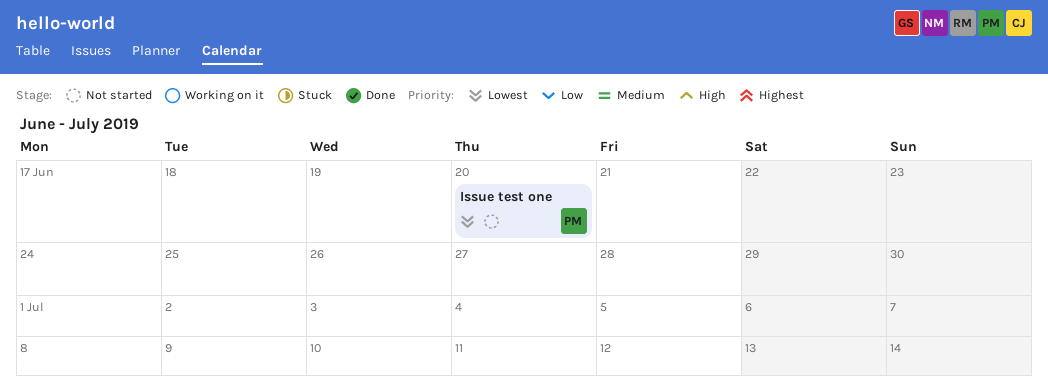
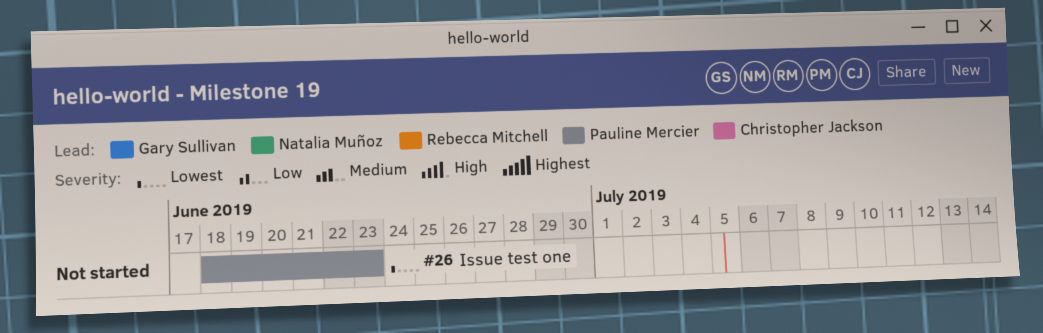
Issue test one, due: Jun 20 -> Jun 23

